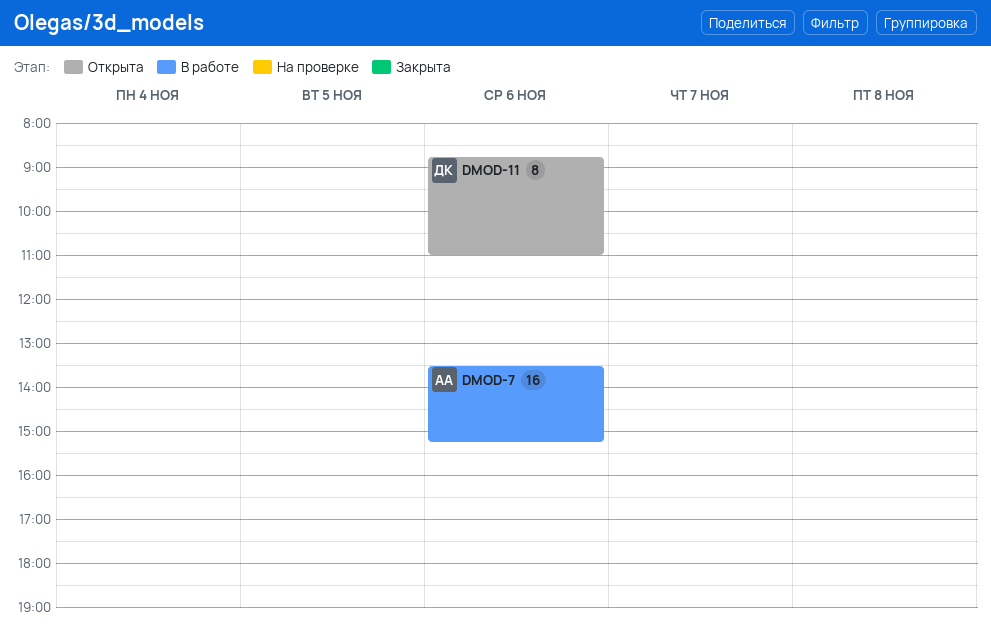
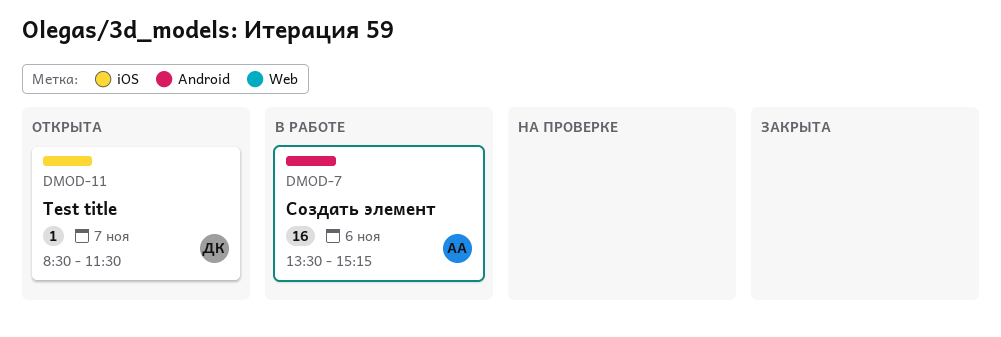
DMOD-11, estimate: 8 -> 1
DMOD-11, day: Nov 6 -> Nov 7
DMOD-11, begins: 08:45 -> 08:30
DMOD-11, ends: 11:00 -> 11:30

